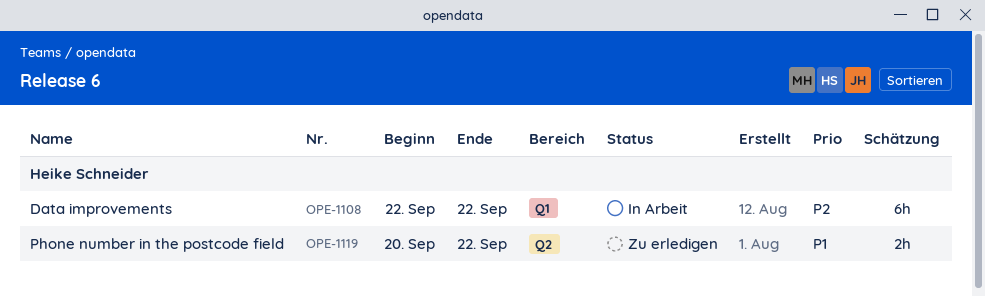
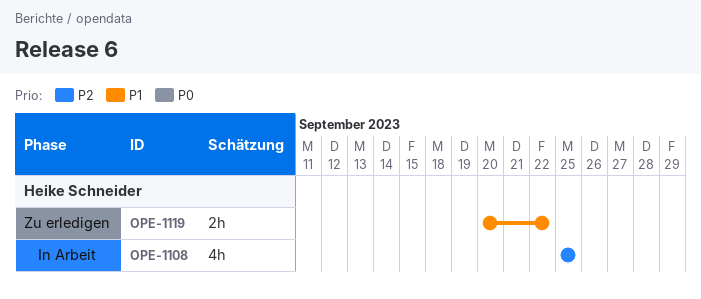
OPE-1108, estimate: 6h -> 4h
OPE-1108, start: Sep 22 -> Sep 25
OPE-1108, due: Sep 22 -> Sep 25

